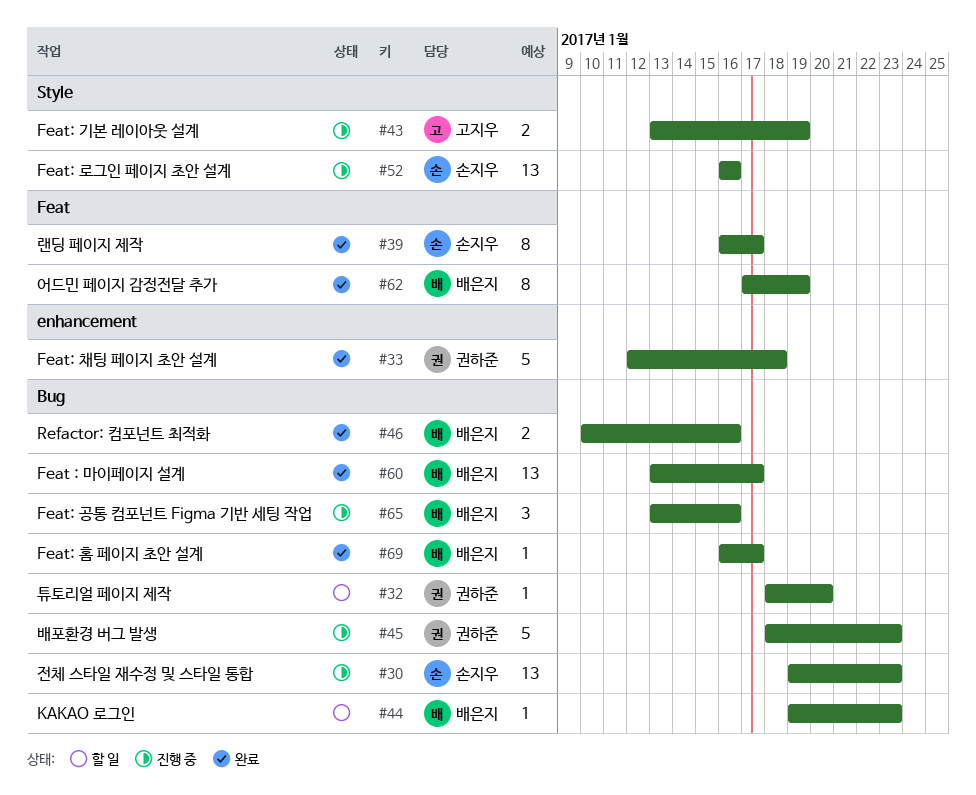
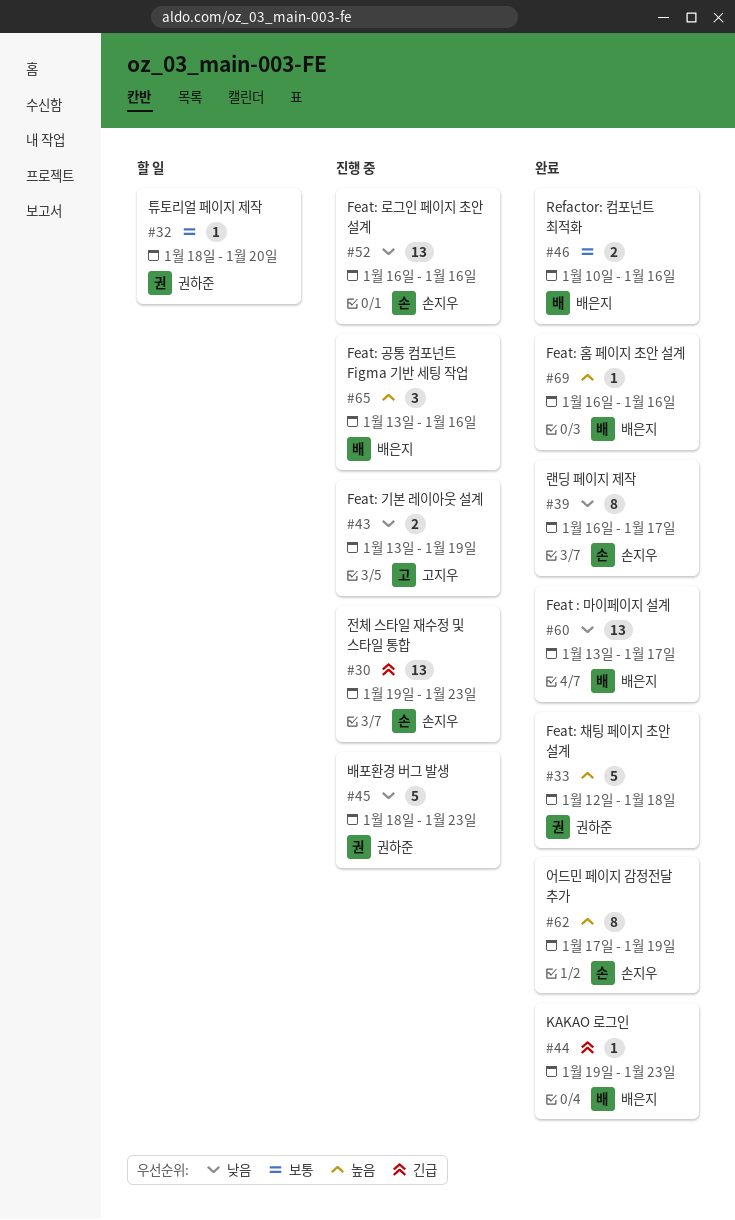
#44, status: 할 일 -> 완료
#62, owner: 배은지 -> 손지우
#69, due: Jan 17 -> Jan 16

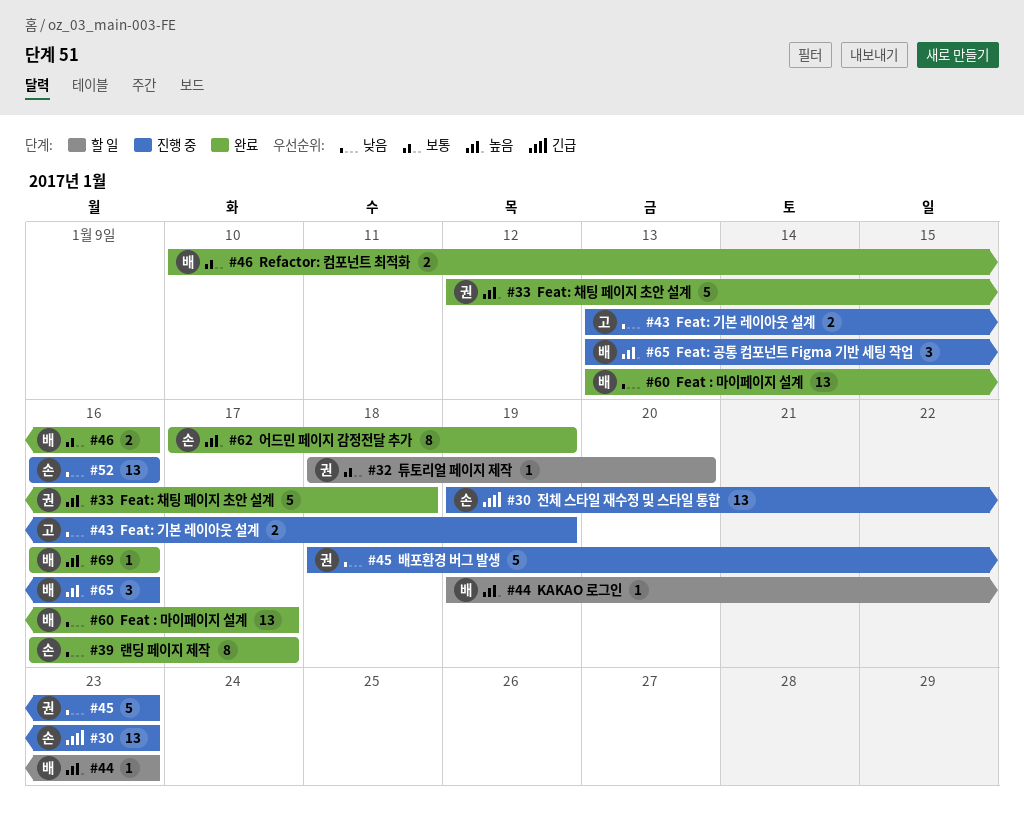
#44, status: 완료 -> 할 일
#44, priority: 긴급 -> 높음

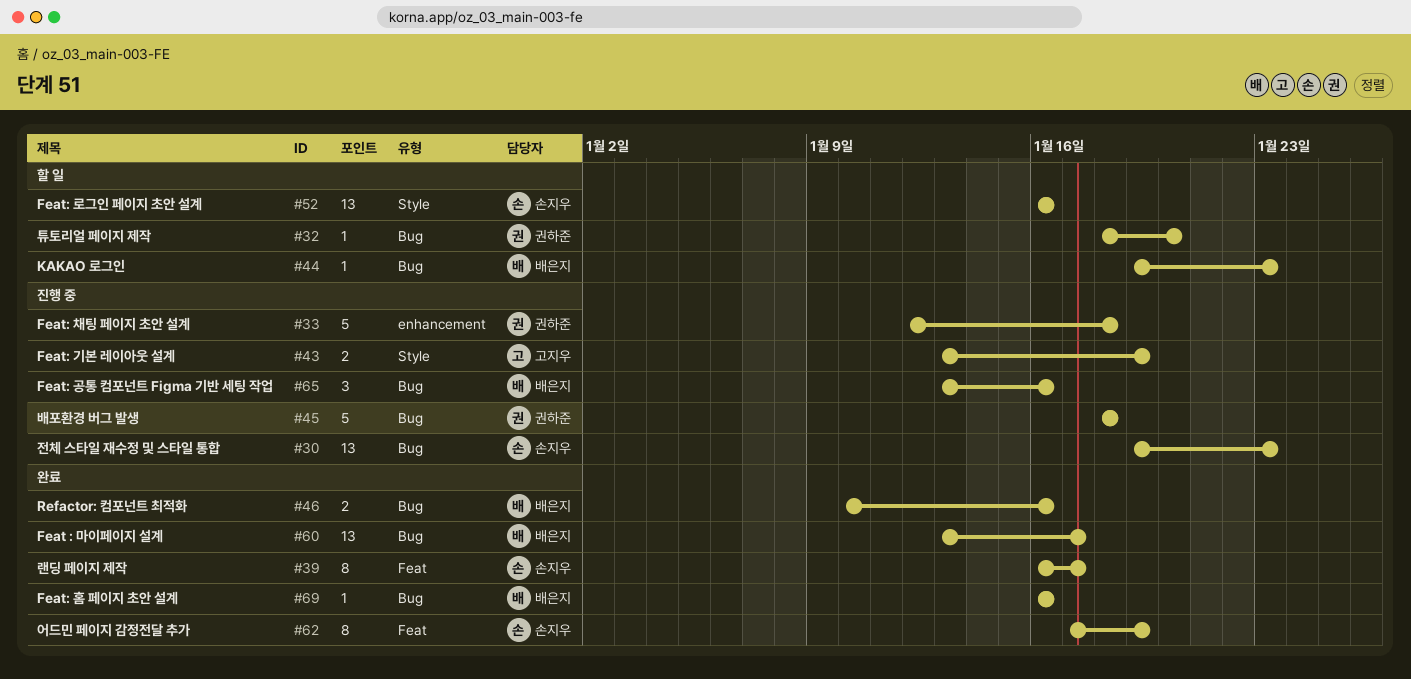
#33, status: 완료 -> 진행 중
#45, due: Jan 23 -> Jan 18
#52, status: 진행 중 -> 할 일

